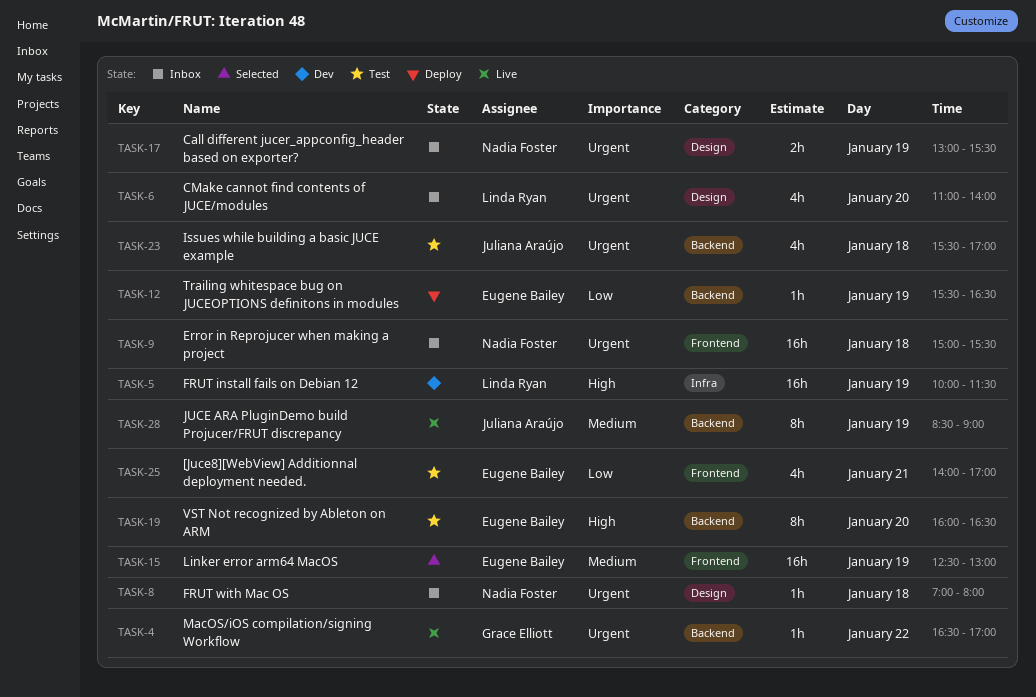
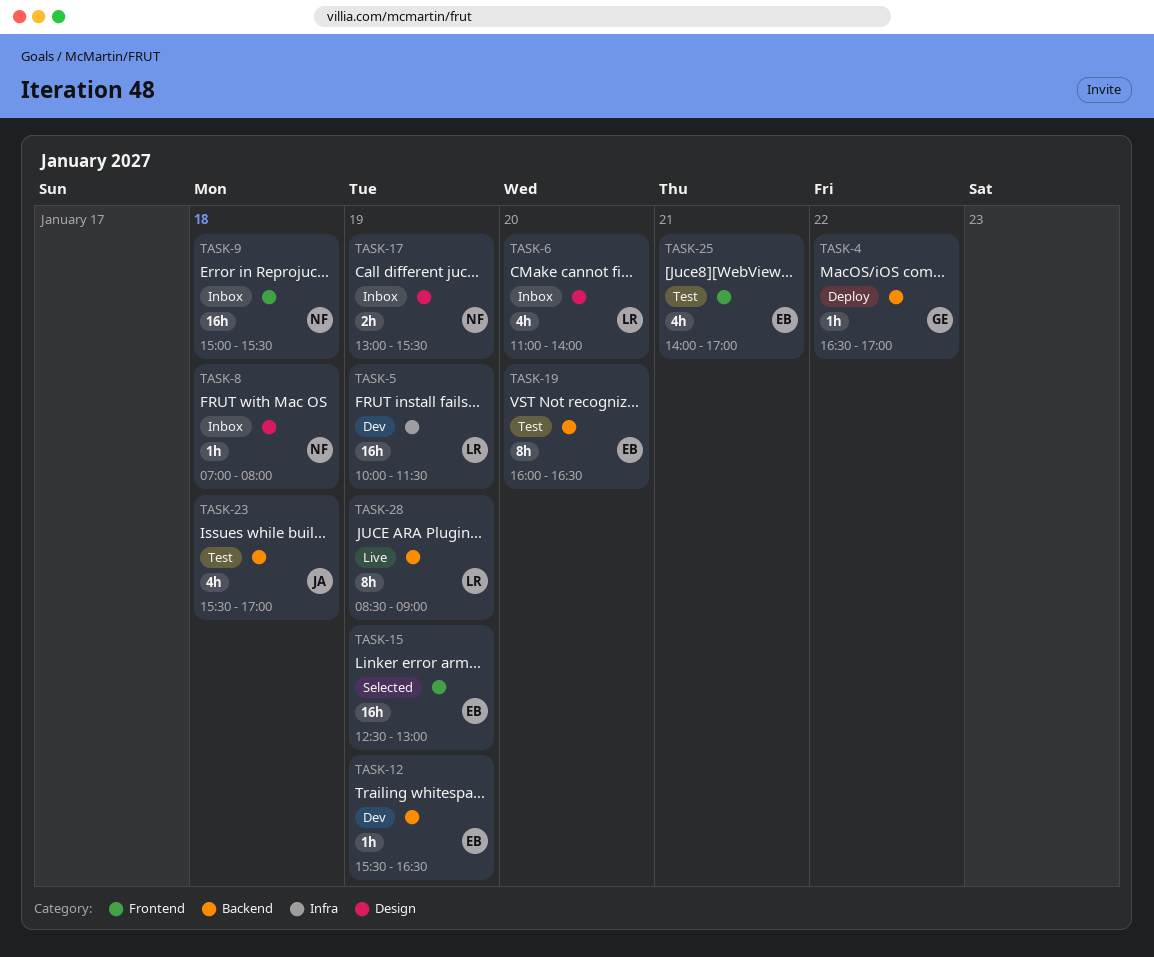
TASK-4, status: Live -> Deploy
TASK-12, status: Deploy -> Dev
TASK-28, owner: Juliana Araújo -> Linda Ryan

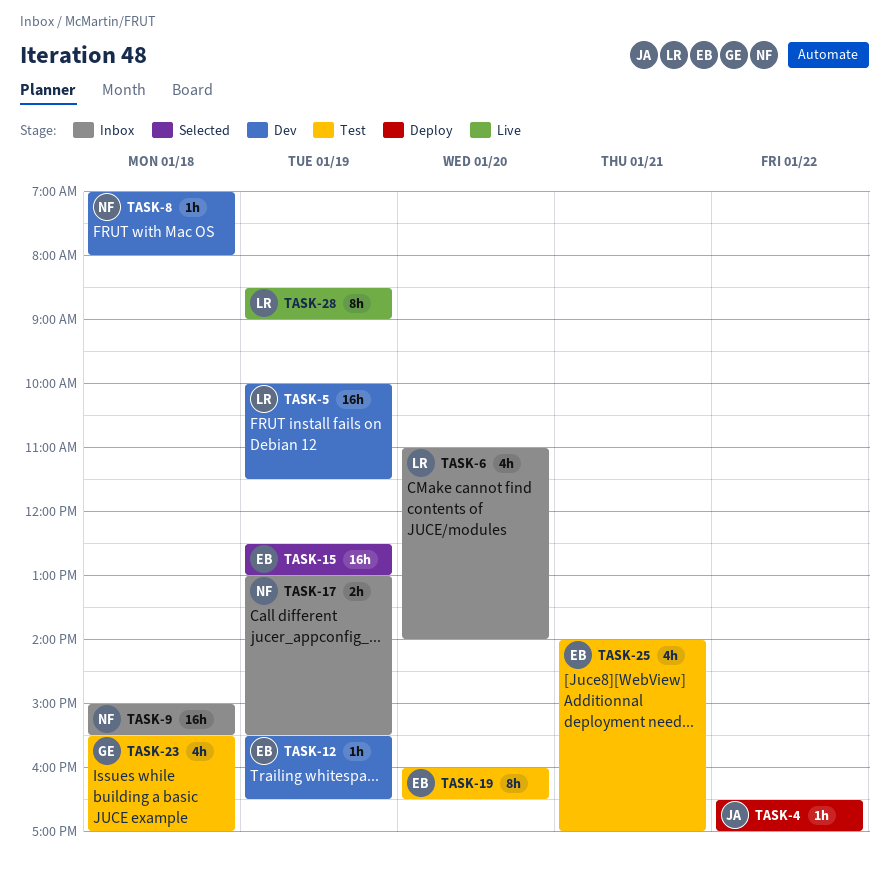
TASK-4, owner: GE -> JA
TASK-8, status: Inbox -> Dev
TASK-23, owner: JA -> GE

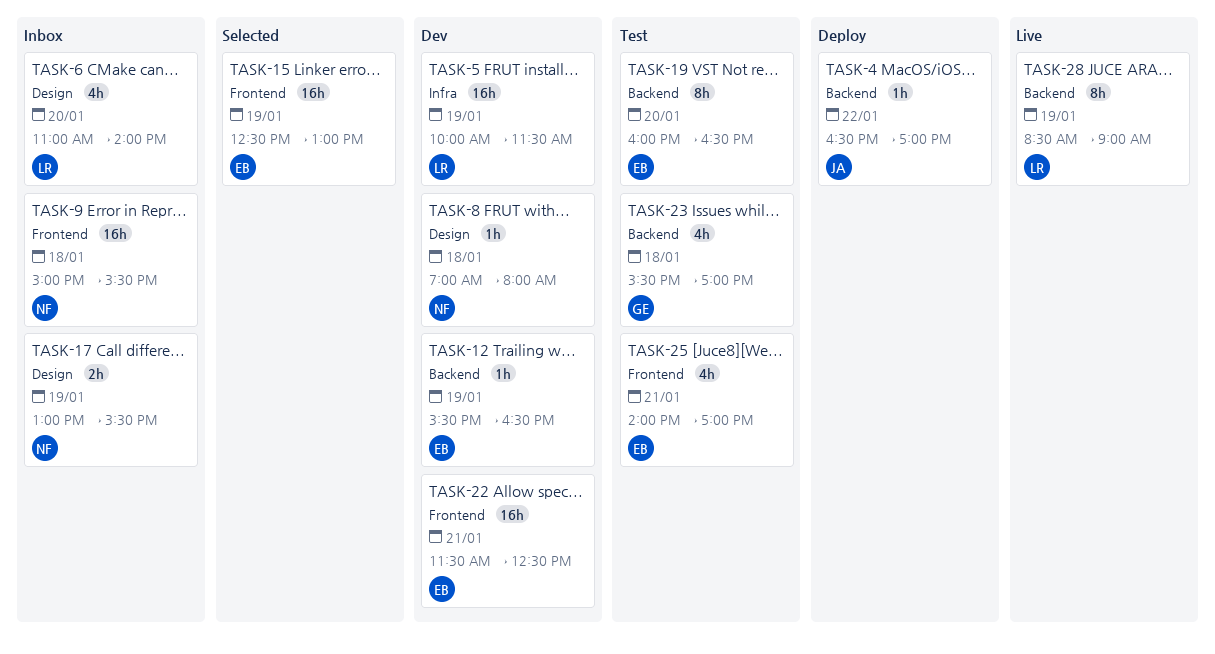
TASK-22: none -> present

